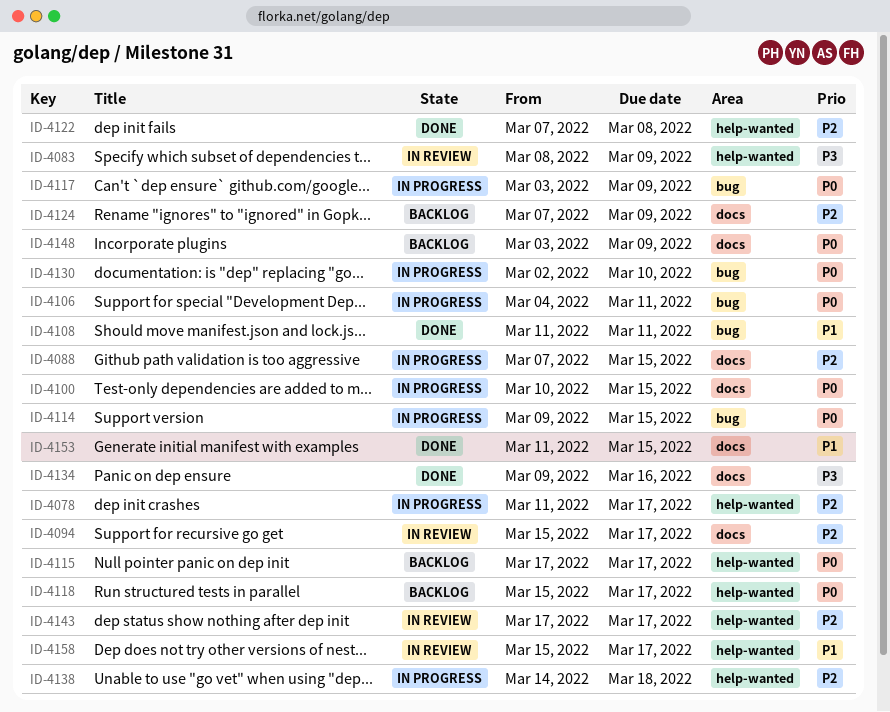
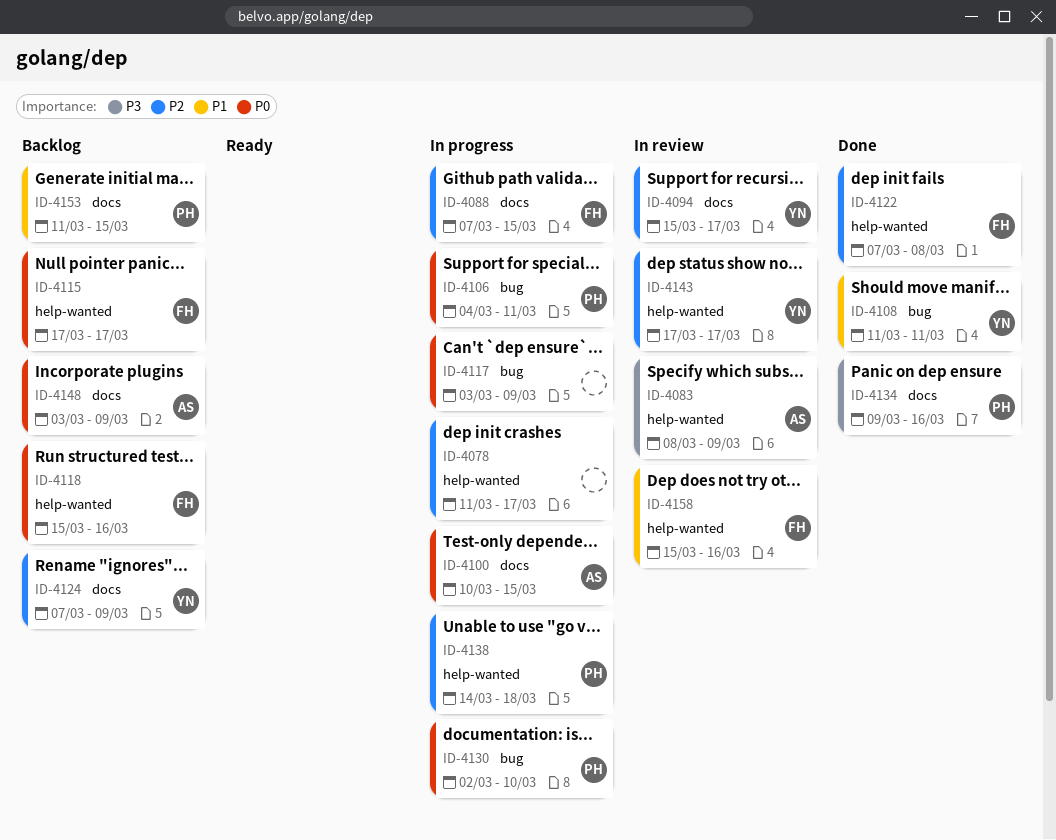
ID-4114: present -> none
ID-4118, due: Mar 17 -> Mar 16
ID-4153, status: Done -> Backlog
ID-4158, due: Mar 17 -> Mar 16

